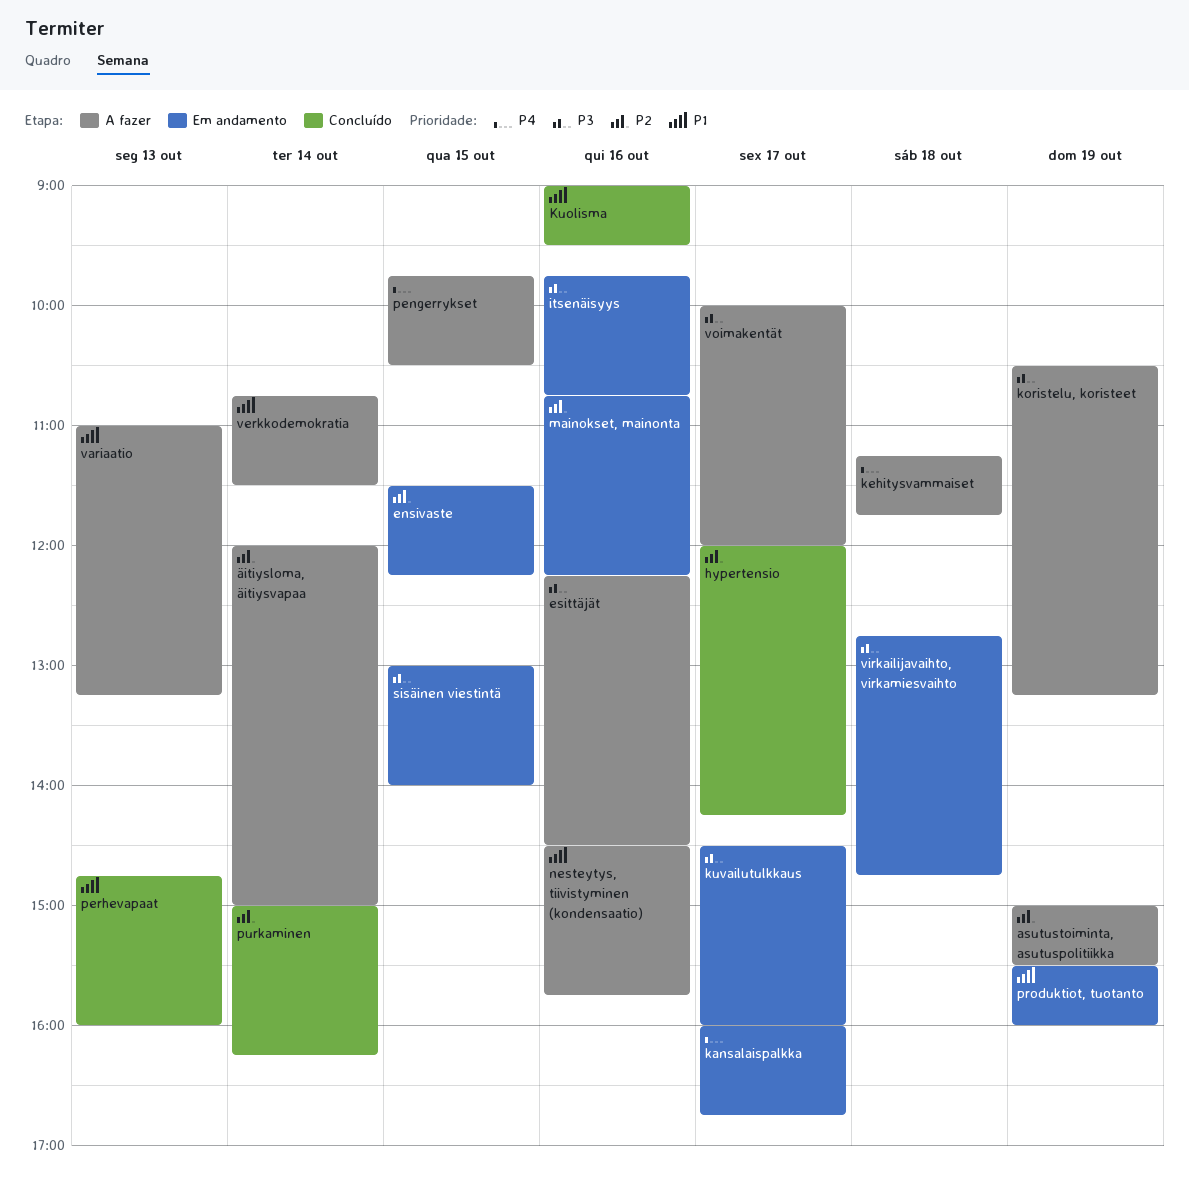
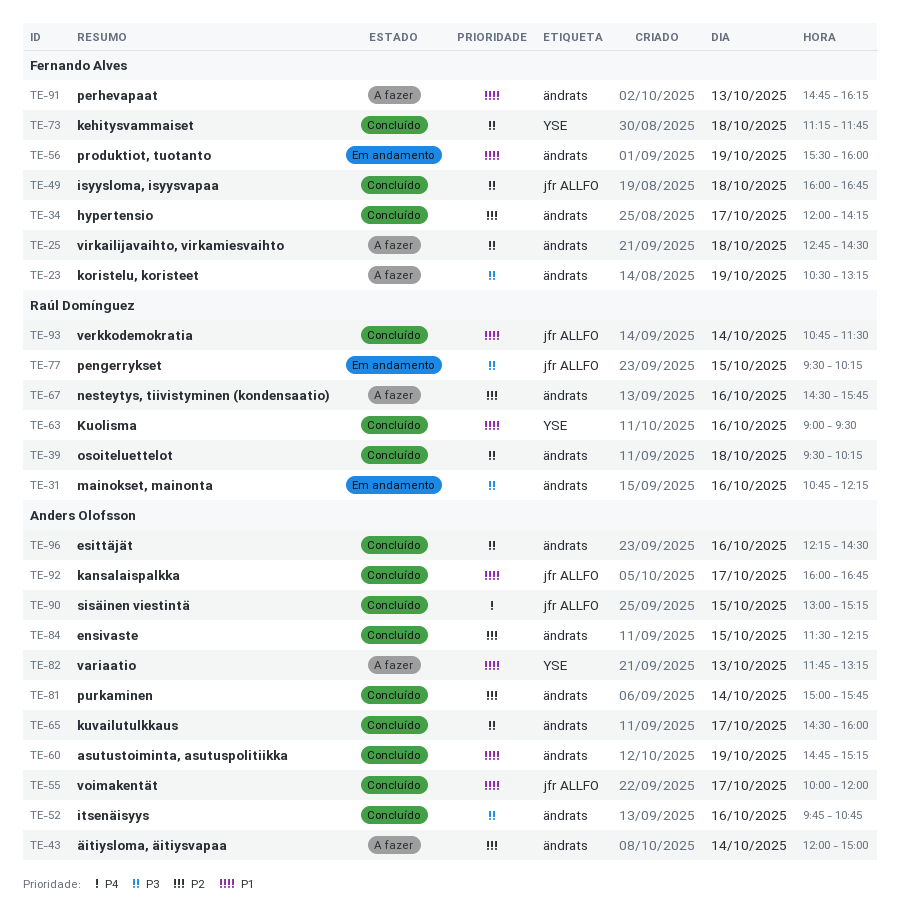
asutustoiminta, asutuspolitiikka, status: A fazer -> Concluído
asutustoiminta, asutuspolitiikka, priority: P2 -> P1
asutustoiminta, asutuspolitiikka, begins: 15:00 -> 14:45
asutustoiminta, asutuspolitiikka, ends: 15:30 -> 15:15
ensivaste, status: Em andamento -> Concluído
esittäjät, status: A fazer -> Concluído
isyysloma, isyysvapaa: none -> present
itsenäisyys, status: Em andamento -> Concluído
kansalaispalkka, status: Em andamento -> Concluído
kansalaispalkka, priority: P4 -> P1
kehitysvammaiset, status: A fazer -> Concluído
kehitysvammaiset, priority: P4 -> P3
kuvailutulkkaus, status: Em andamento -> Concluído
mainokset, mainonta, priority: P2 -> P3
nesteytys, tiivistyminen (kondensaatio), priority: P1 -> P2
osoiteluettelot: none -> present
pengerrykset, status: A fazer -> Em andamento
pengerrykset, priority: P4 -> P3
pengerrykset, begins: 09:45 -> 09:30
pengerrykset, ends: 10:30 -> 10:15
perhevapaat, status: Concluído -> A fazer
perhevapaat, ends: 16:00 -> 16:15
purkaminen, ends: 16:15 -> 15:45
sisäinen viestintä, status: Em andamento -> Concluído
sisäinen viestintä, priority: P3 -> P4
sisäinen viestintä, ends: 14:00 -> 15:15
variaatio, begins: 11:00 -> 11:45
verkkodemokratia, status: A fazer -> Concluído
virkailijavaihto, virkamiesvaihto, status: Em andamento -> A fazer
virkailijavaihto, virkamiesvaihto, ends: 14:45 -> 14:30
voimakentät, status: A fazer -> Concluído
voimakentät, priority: P3 -> P1

